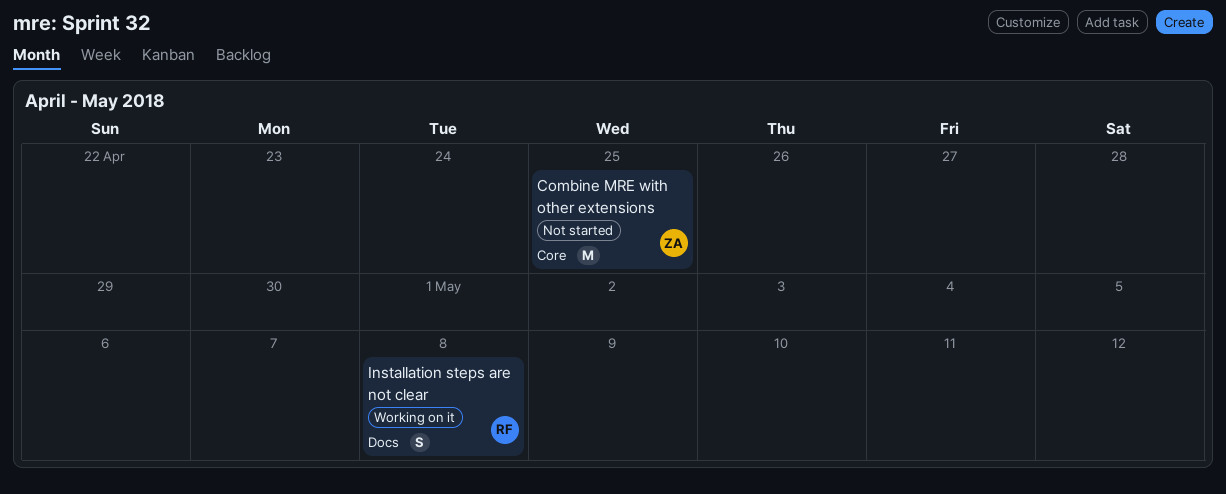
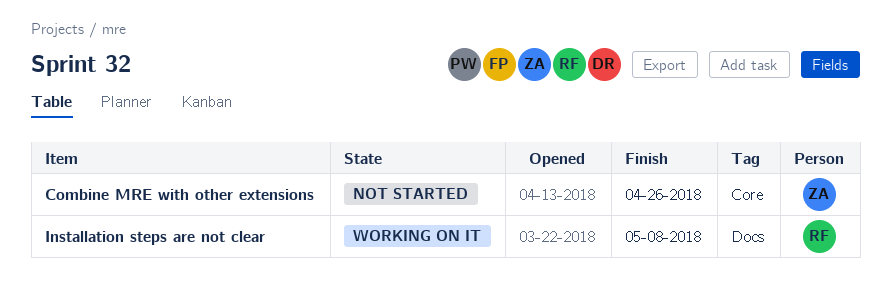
Combine MRE with other extensions, due: Apr 25 -> Apr 26

